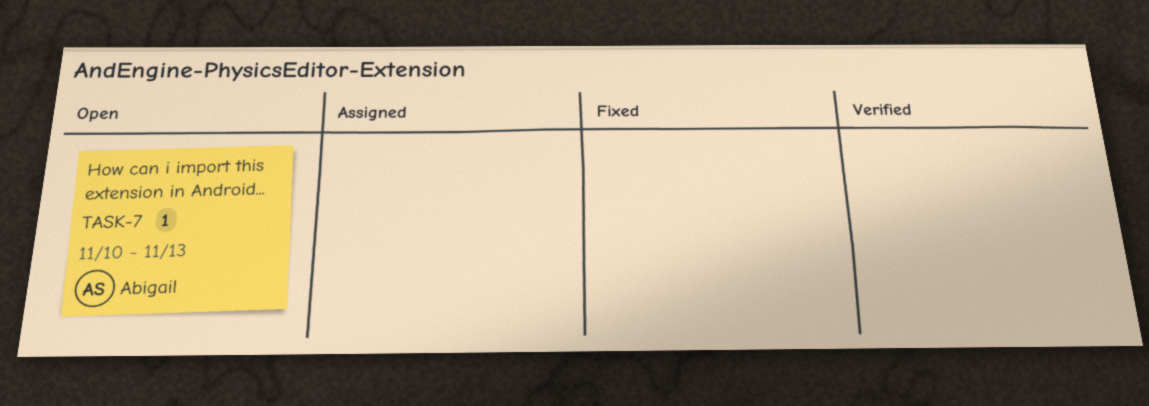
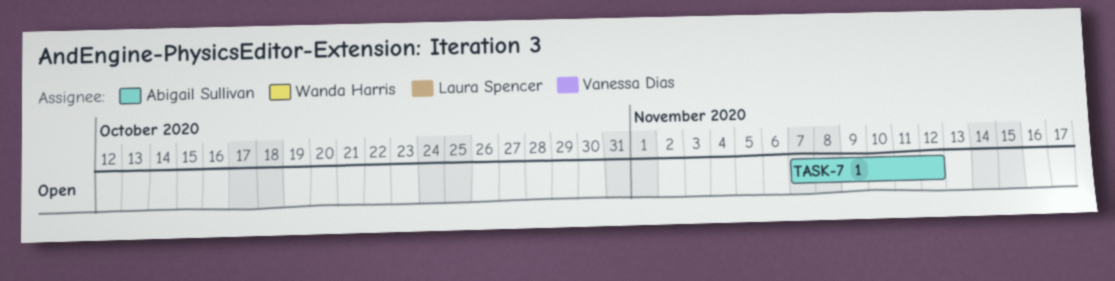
TASK-7, start: Nov 10 -> Nov 7
TASK-7, due: Nov 13 -> Nov 12

